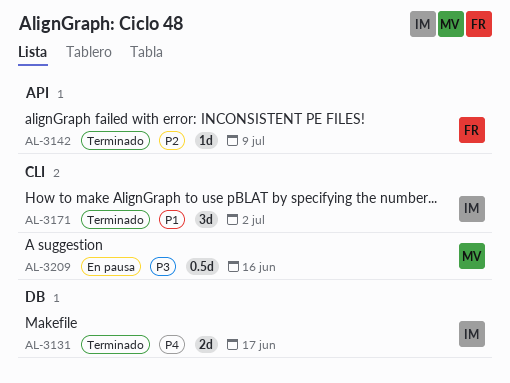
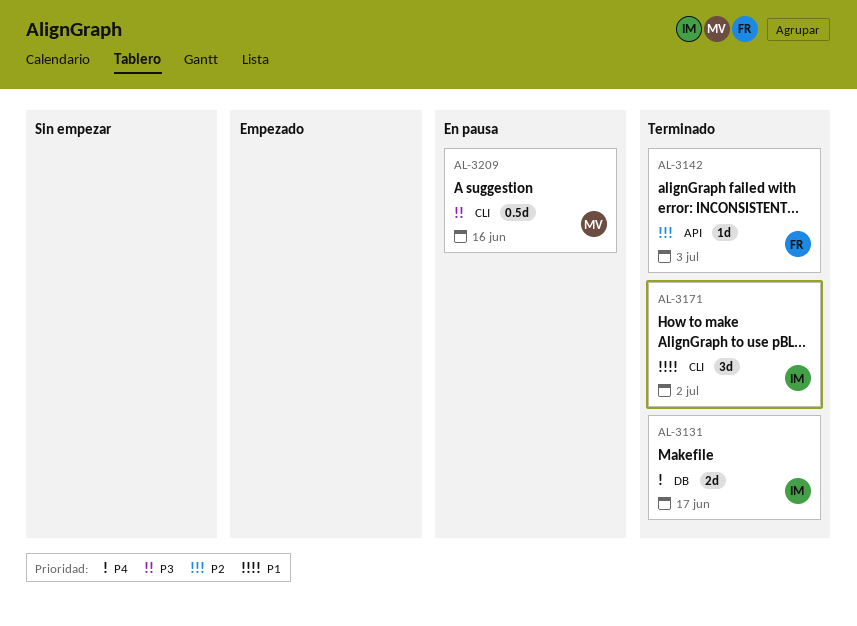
AL-3142, due: Jul 9 -> Jul 3

